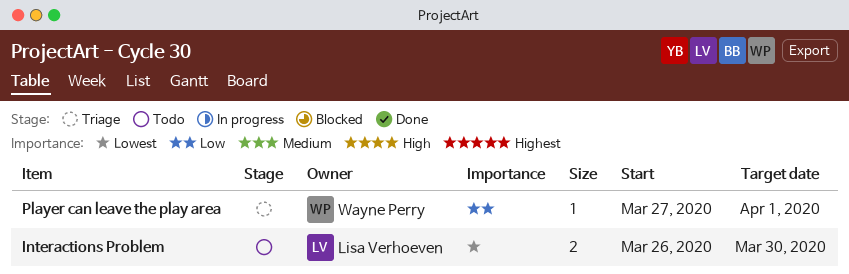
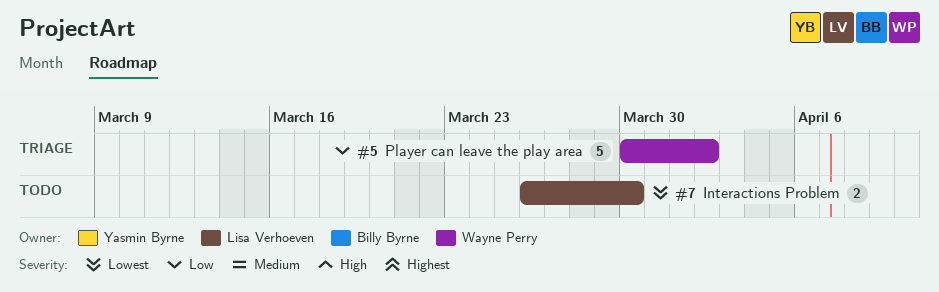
Player can leave the play area, estimate: 1 -> 5
Player can leave the play area, start: Mar 27 -> Mar 30
Player can leave the play area, due: Apr 1 -> Apr 2

